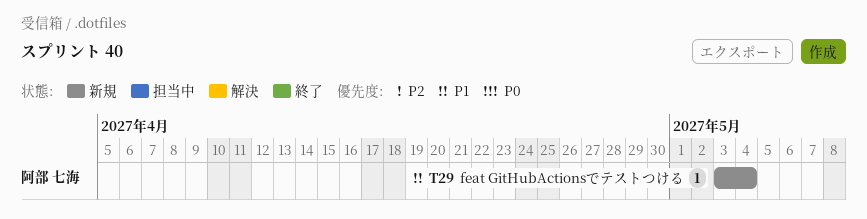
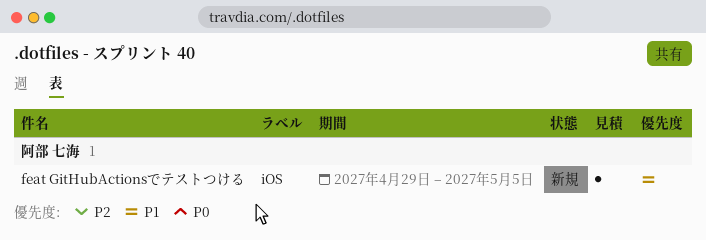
feat GitHubActionsでテストつける, start: May 3 -> Apr 29
feat GitHubActionsでテストつける, due: May 4 -> May 5

